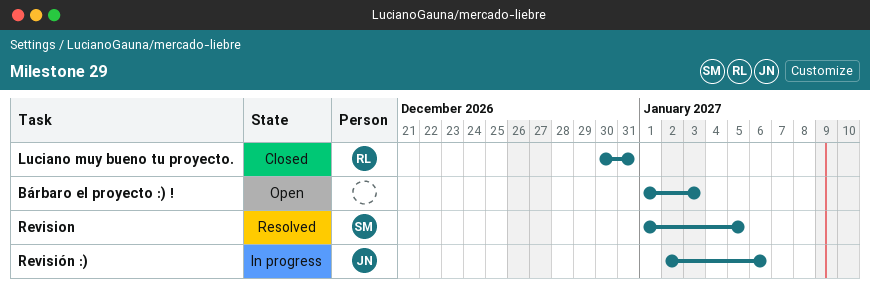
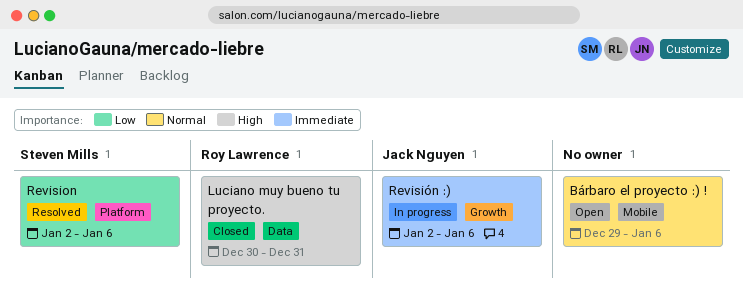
Bárbaro el proyecto :) !, start: Jan 1 -> Dec 29
Bárbaro el proyecto :) !, due: Jan 3 -> Jan 6
Revision, start: Jan 1 -> Jan 2
Revision, due: Jan 5 -> Jan 6

